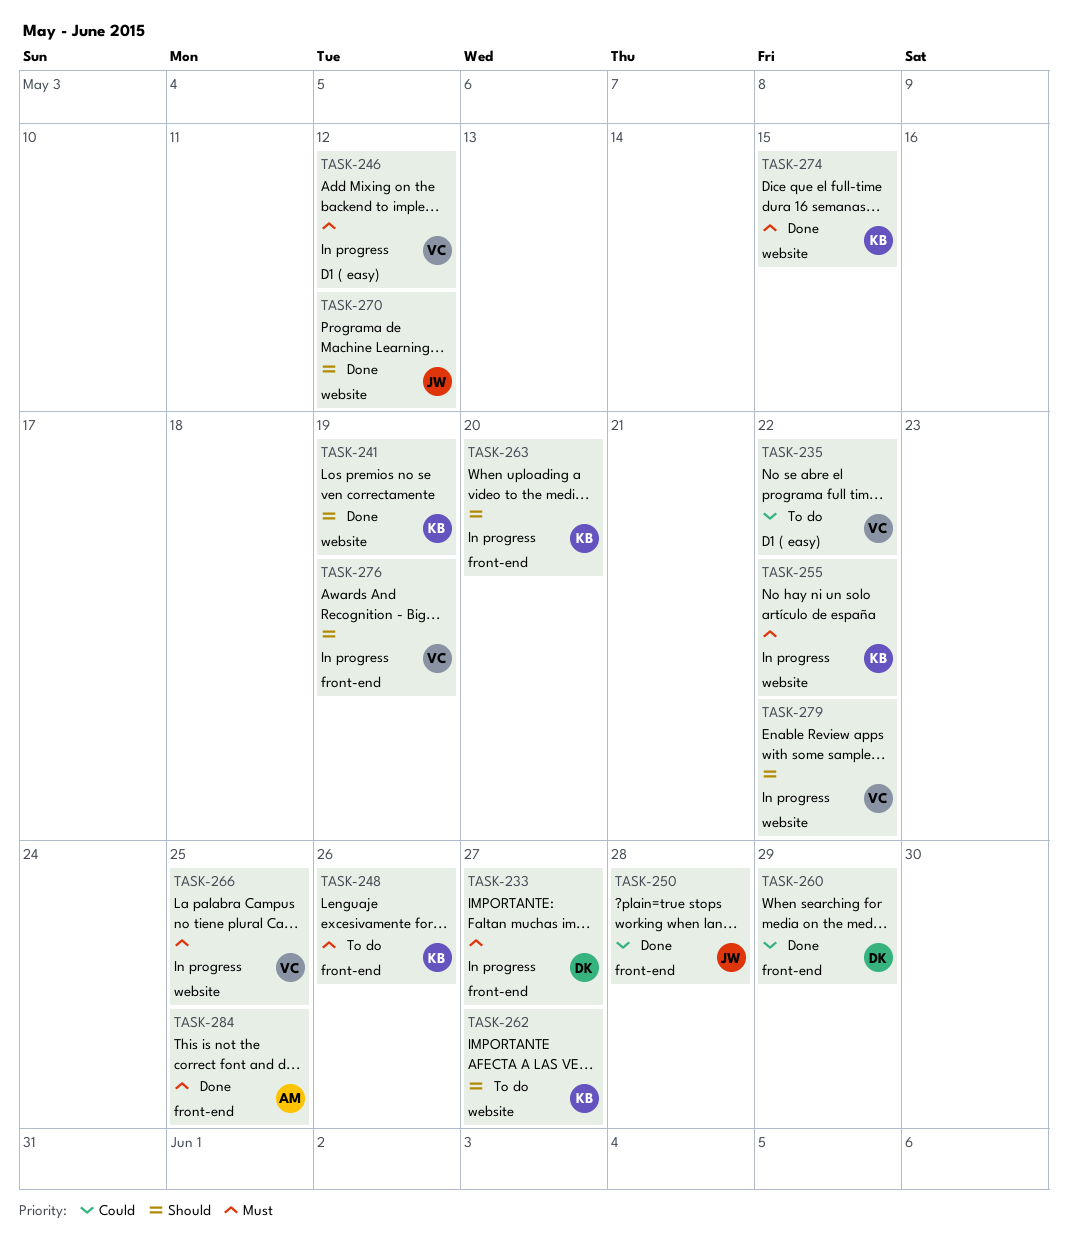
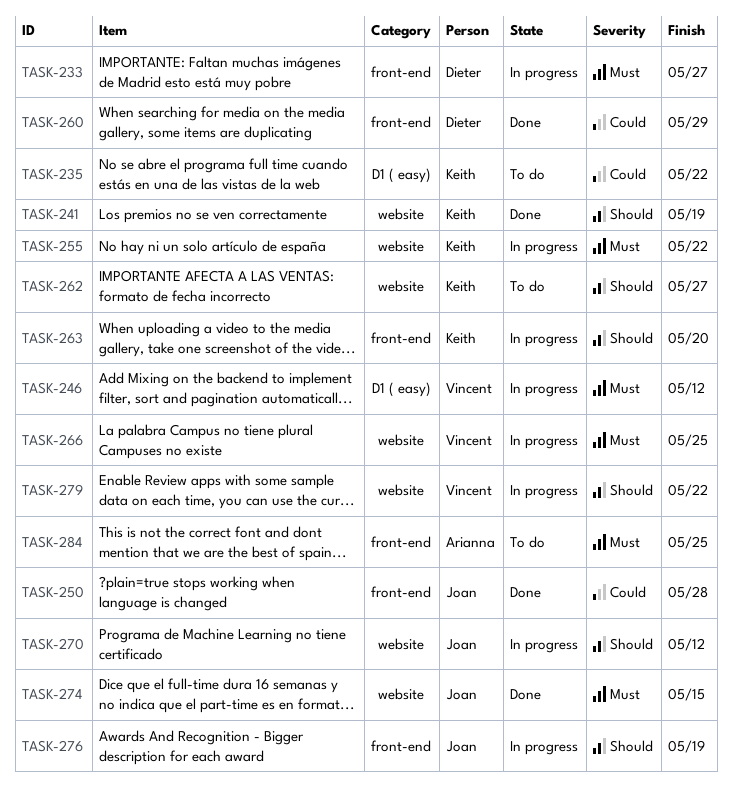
TASK-235, owner: Vincent -> Keith
TASK-248: present -> none
TASK-270, status: Done -> In progress
TASK-274, owner: Keith -> Joan
TASK-276, owner: Vincent -> Joan
TASK-284, status: Done -> To do

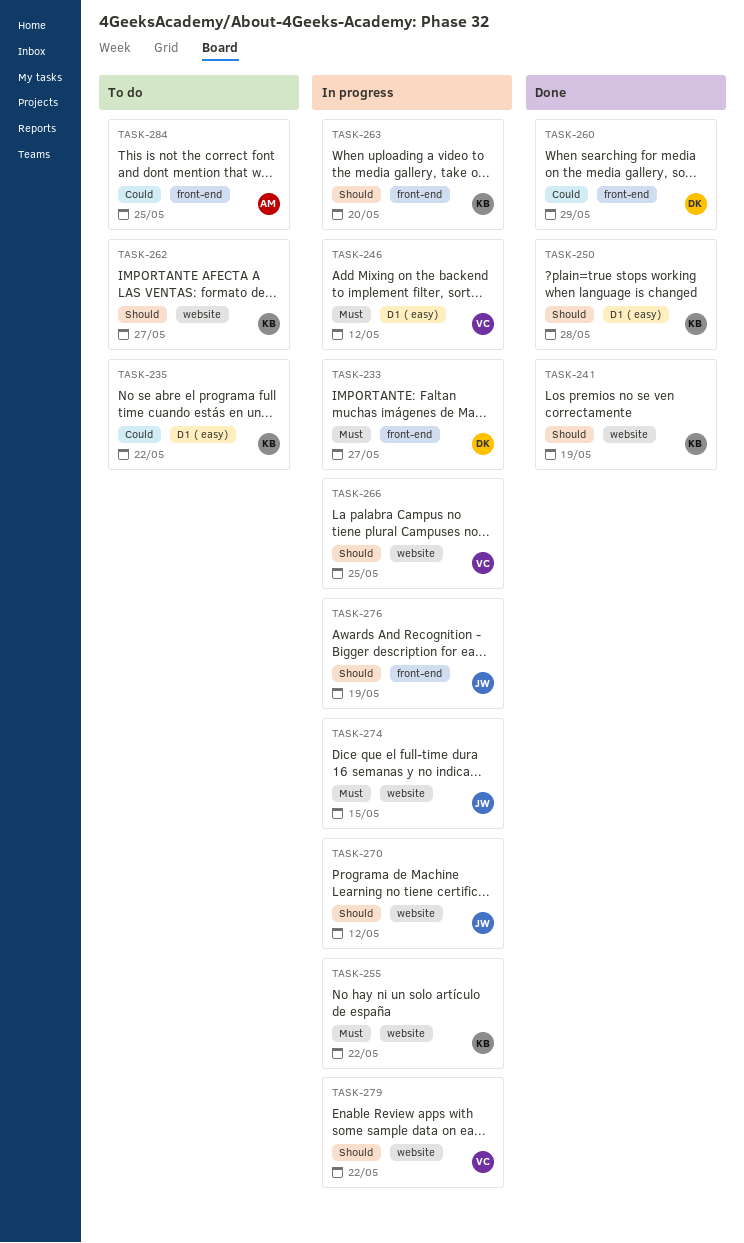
TASK-250, owner: Joan -> Keith
TASK-250, priority: Could -> Should
TASK-250, label: front-end -> D1 ( easy)
TASK-266, priority: Must -> Should
TASK-274, status: Done -> In progress
TASK-284, priority: Must -> Could

